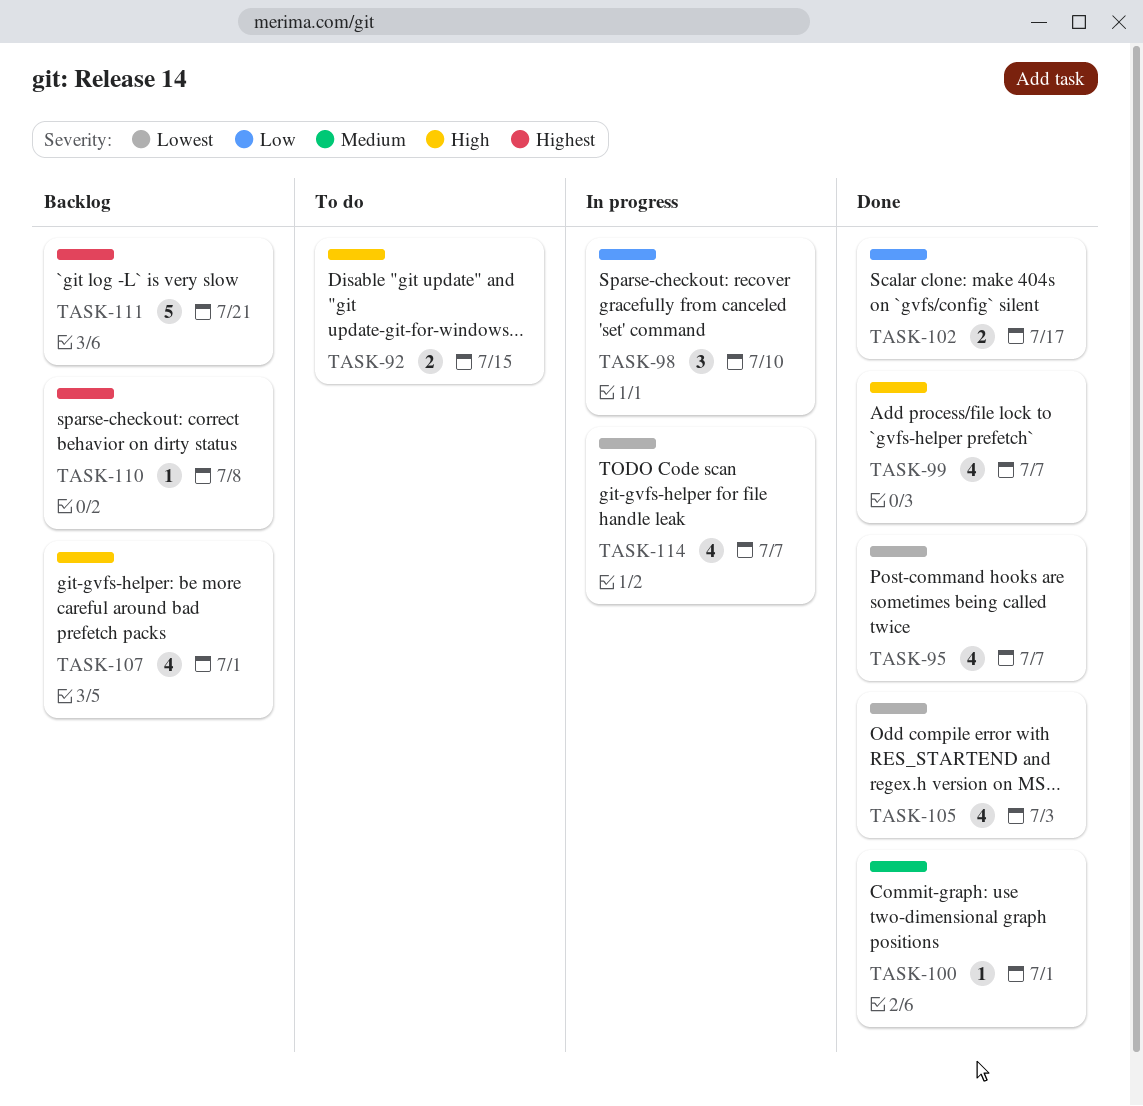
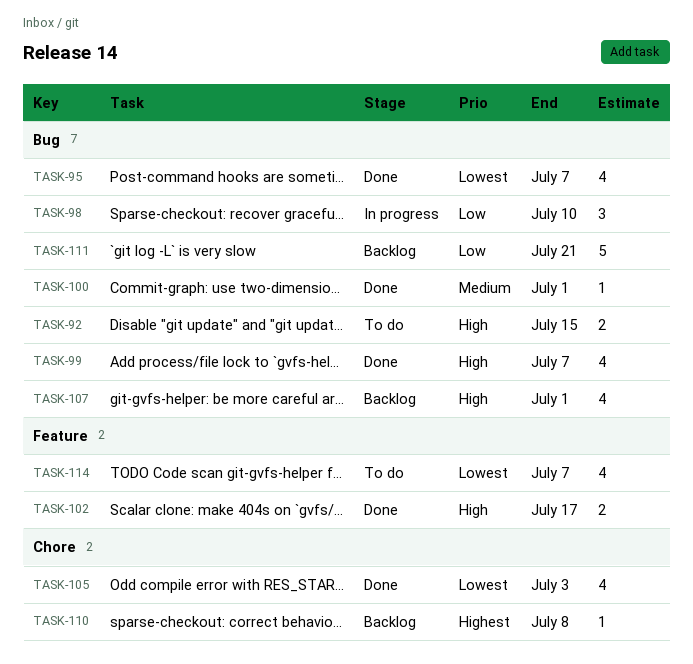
TASK-102, priority: Low -> High
TASK-111, priority: Highest -> Low
TASK-114, status: In progress -> To do

